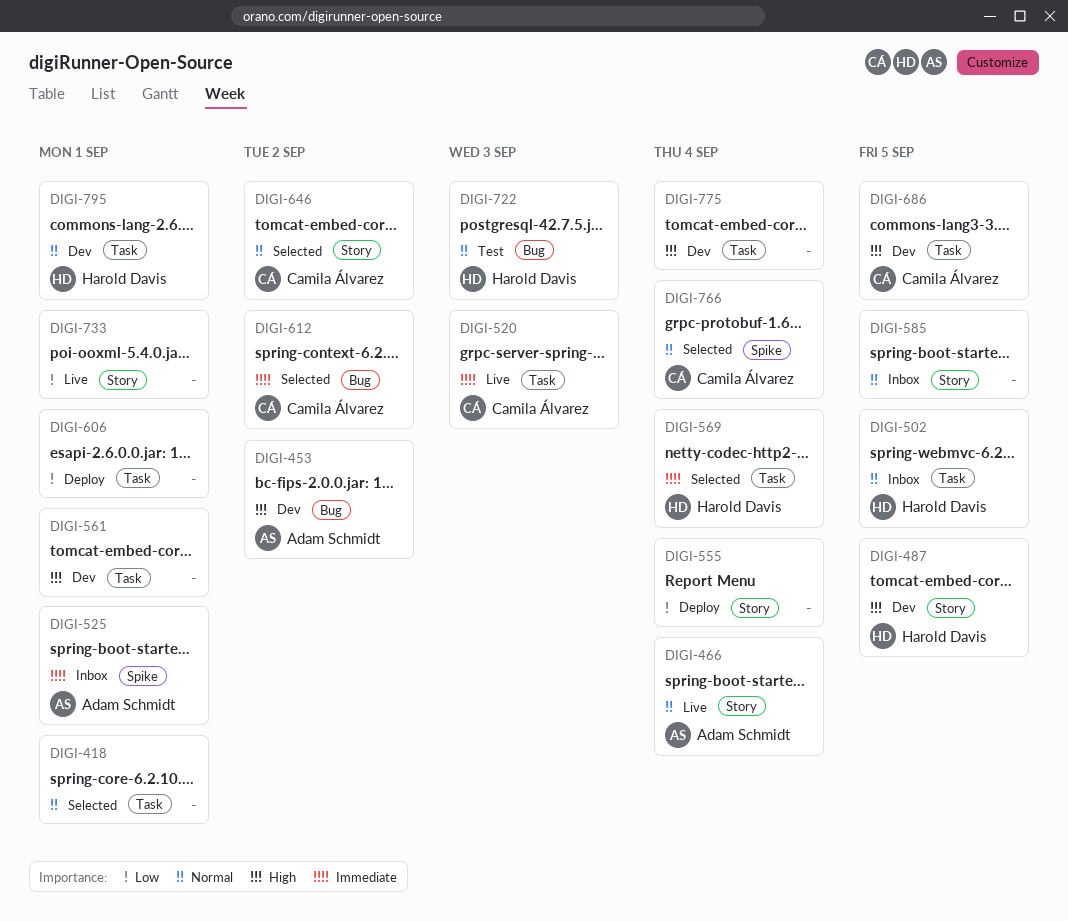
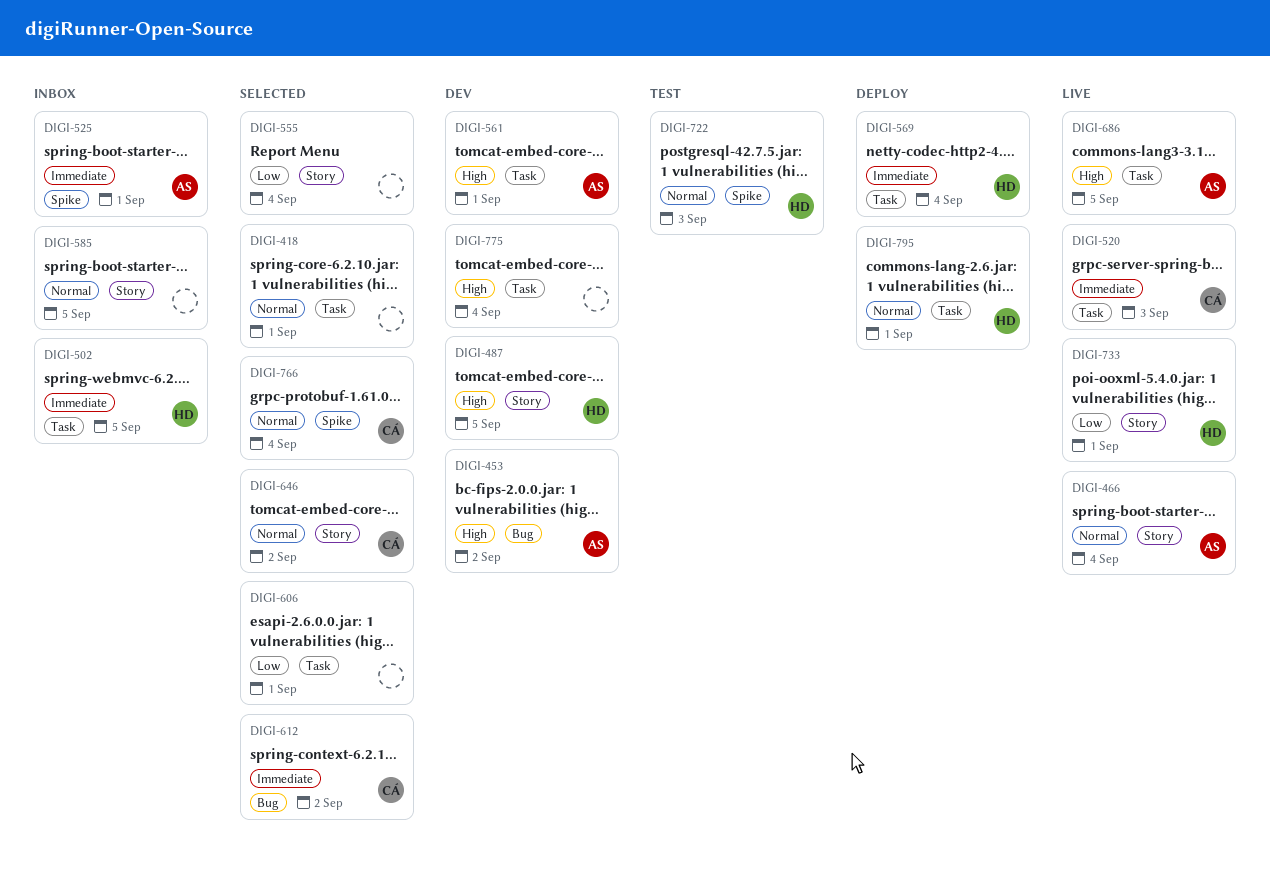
DIGI-502, priority: Normal -> Immediate
DIGI-555, status: Deploy -> Selected
DIGI-561, owner: none -> Adam Schmidt
DIGI-569, status: Selected -> Deploy
DIGI-606, status: Deploy -> Selected
DIGI-686, status: Dev -> Live
DIGI-686, owner: Camila Álvarez -> Adam Schmidt
DIGI-722, label: Bug -> Spike
DIGI-733, owner: none -> Harold Davis
DIGI-795, status: Dev -> Deploy

